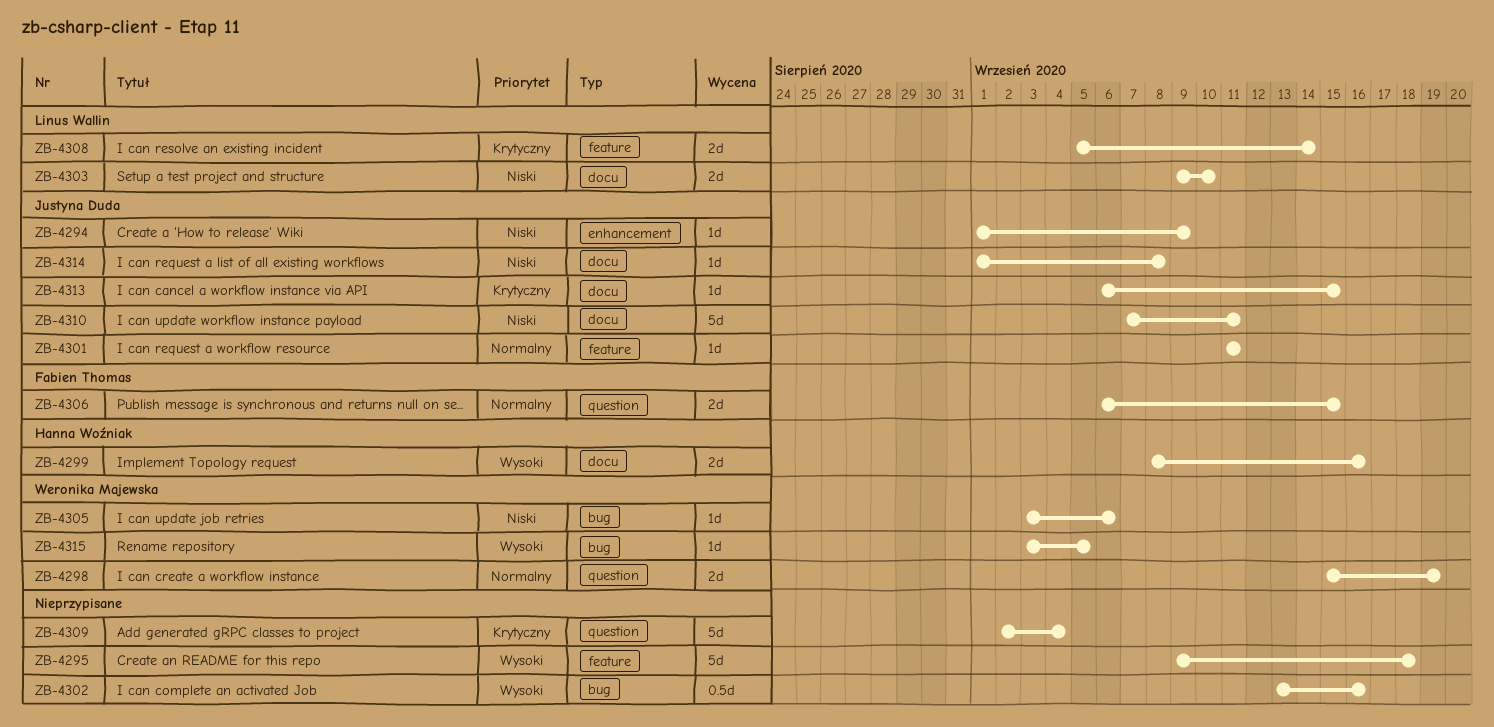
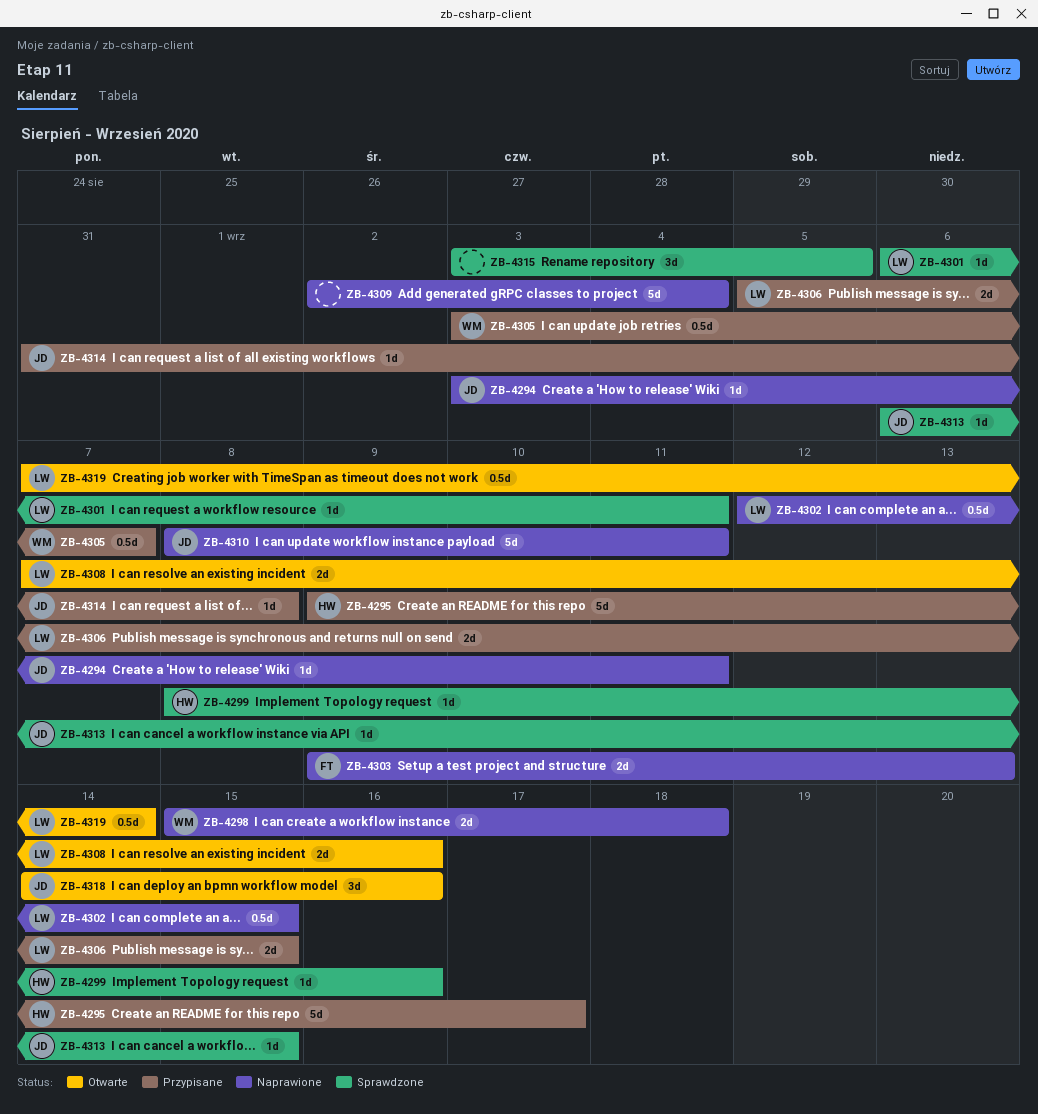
ZB-4294, start: Sep 1 -> Sep 3
ZB-4294, due: Sep 9 -> Sep 11
ZB-4295, owner: none -> Hanna Woźniak
ZB-4295, due: Sep 18 -> Sep 17
ZB-4298, due: Sep 19 -> Sep 18
ZB-4299, estimate: 2d -> 1d
ZB-4301, owner: Justyna Duda -> Linus Wallin
ZB-4301, start: Sep 11 -> Sep 6
ZB-4302, owner: none -> Linus Wallin
ZB-4302, start: Sep 13 -> Sep 12
ZB-4302, due: Sep 16 -> Sep 15
ZB-4303, owner: Linus Wallin -> Fabien Thomas
ZB-4303, due: Sep 10 -> Sep 13
ZB-4305, estimate: 1d -> 0.5d
ZB-4305, due: Sep 6 -> Sep 7
ZB-4306, owner: Fabien Thomas -> Linus Wallin
ZB-4306, start: Sep 6 -> Sep 5
ZB-4308, start: Sep 5 -> Sep 7
ZB-4308, due: Sep 14 -> Sep 16
ZB-4310, start: Sep 7 -> Sep 8
ZB-4314, start: Sep 1 -> Aug 31
ZB-4315, owner: Weronika Majewska -> none
ZB-4315, estimate: 1d -> 3d
ZB-4318: none -> present
ZB-4319: none -> present

